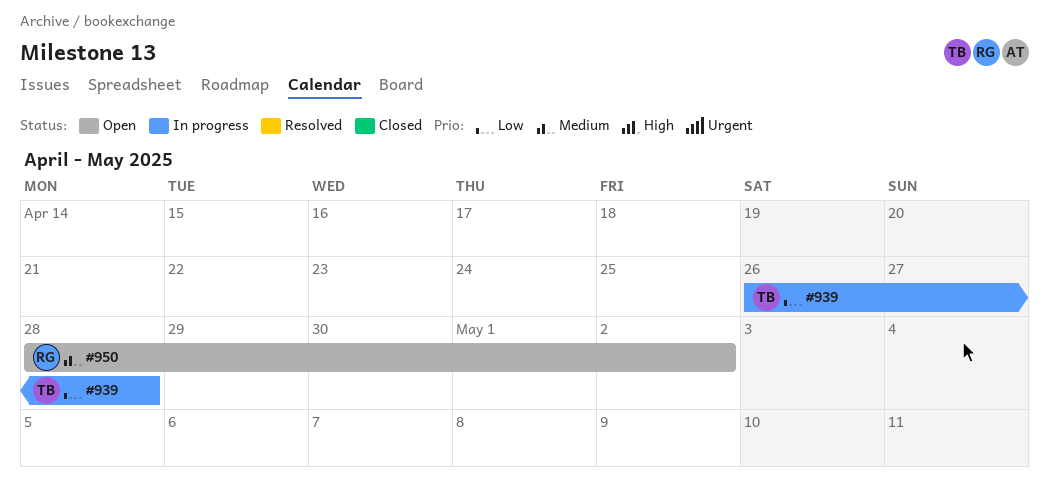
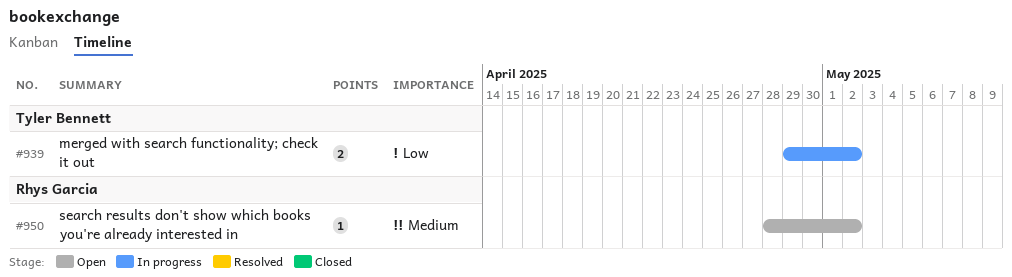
#939, start: Apr 26 -> Apr 29
#939, due: Apr 28 -> May 2

